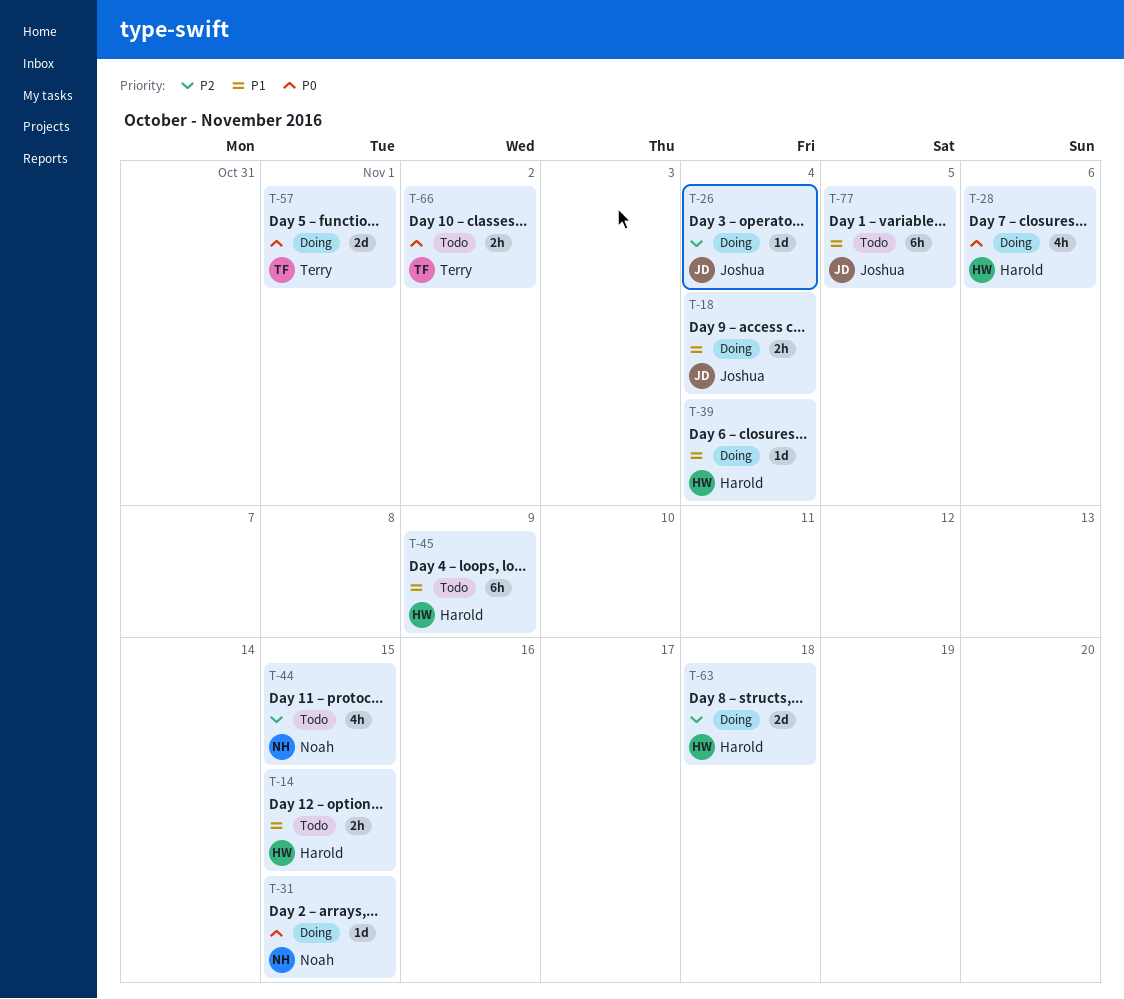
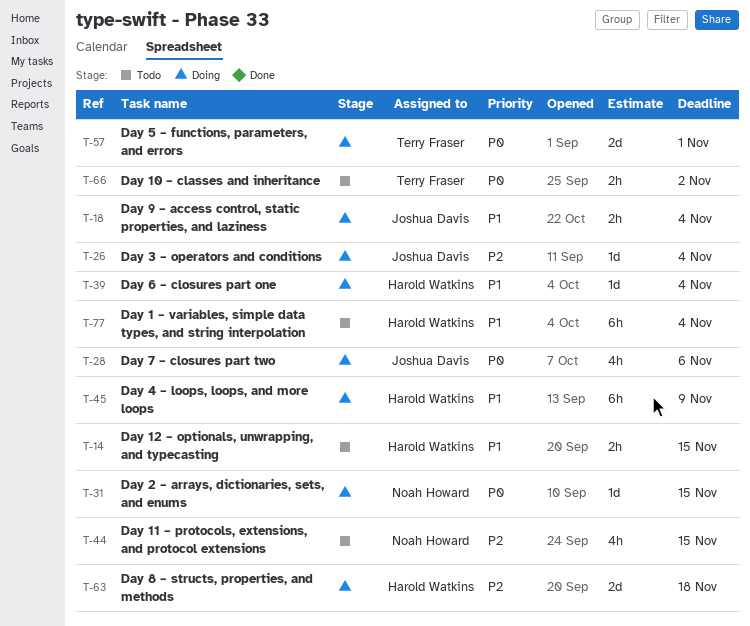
T-28, owner: Harold Watkins -> Joshua Davis
T-45, status: Todo -> Doing
T-77, owner: Joshua Davis -> Harold Watkins
T-77, due: Nov 5 -> Nov 4

